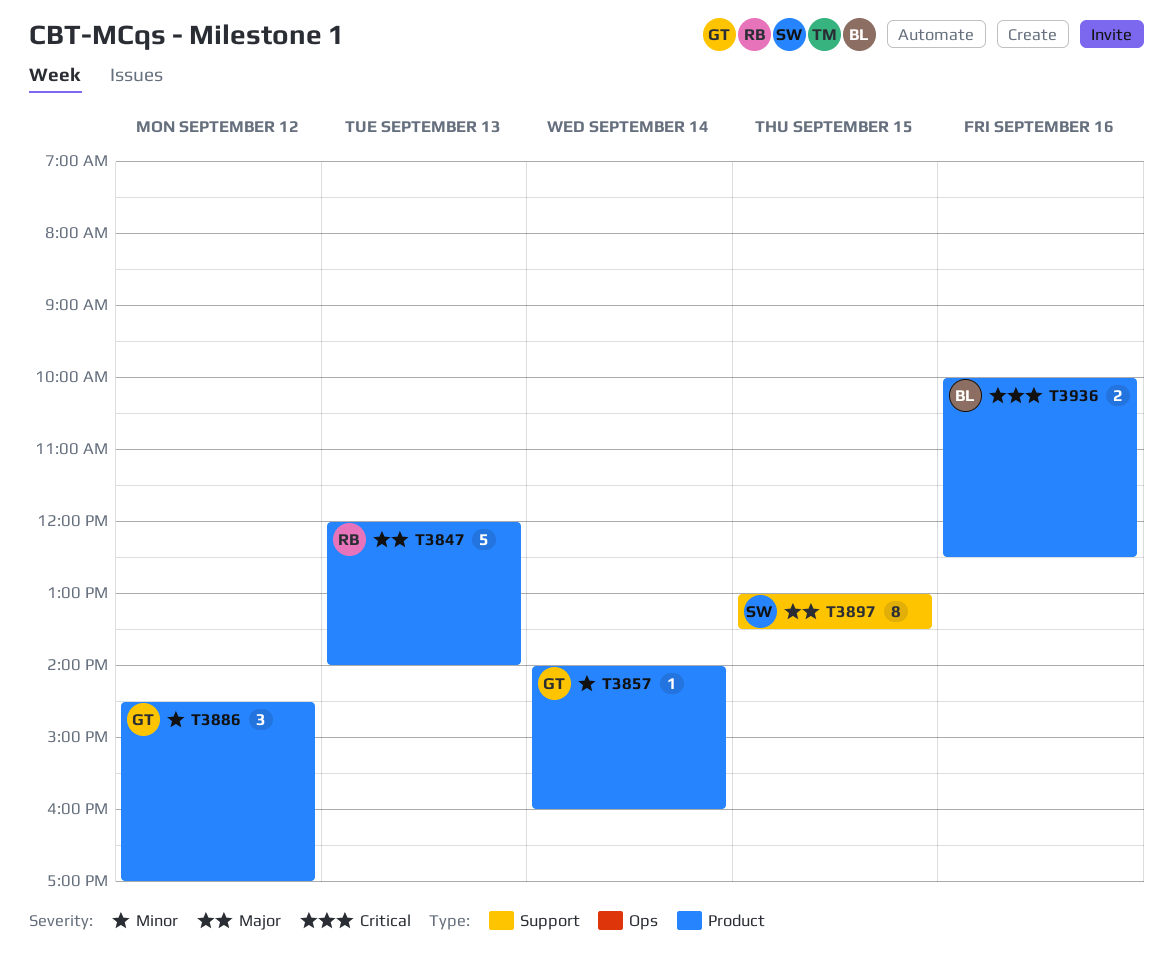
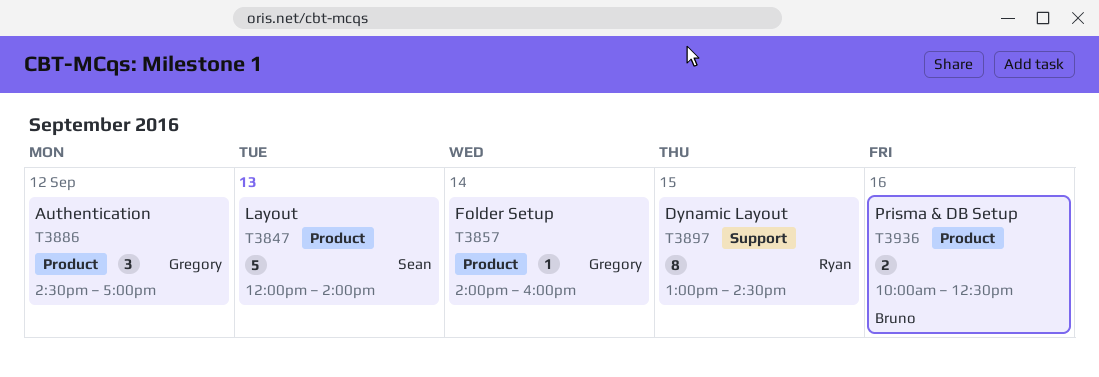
T3847, owner: Ryan -> Sean
T3897, owner: Sean -> Ryan
T3897, ends: 13:30 -> 14:30

